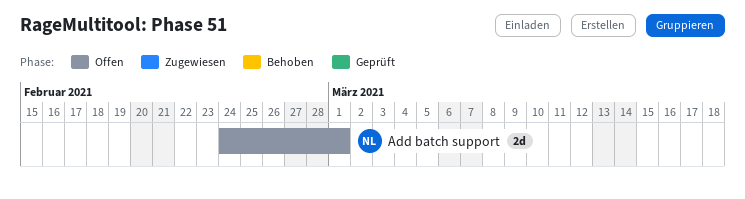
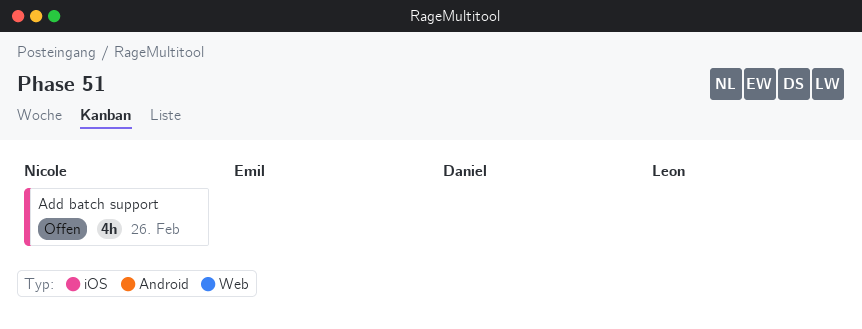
Add batch support, estimate: 2d -> 4h
Add batch support, due: Mar 1 -> Feb 26

